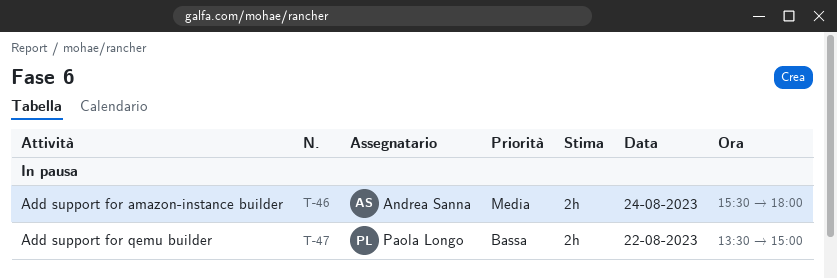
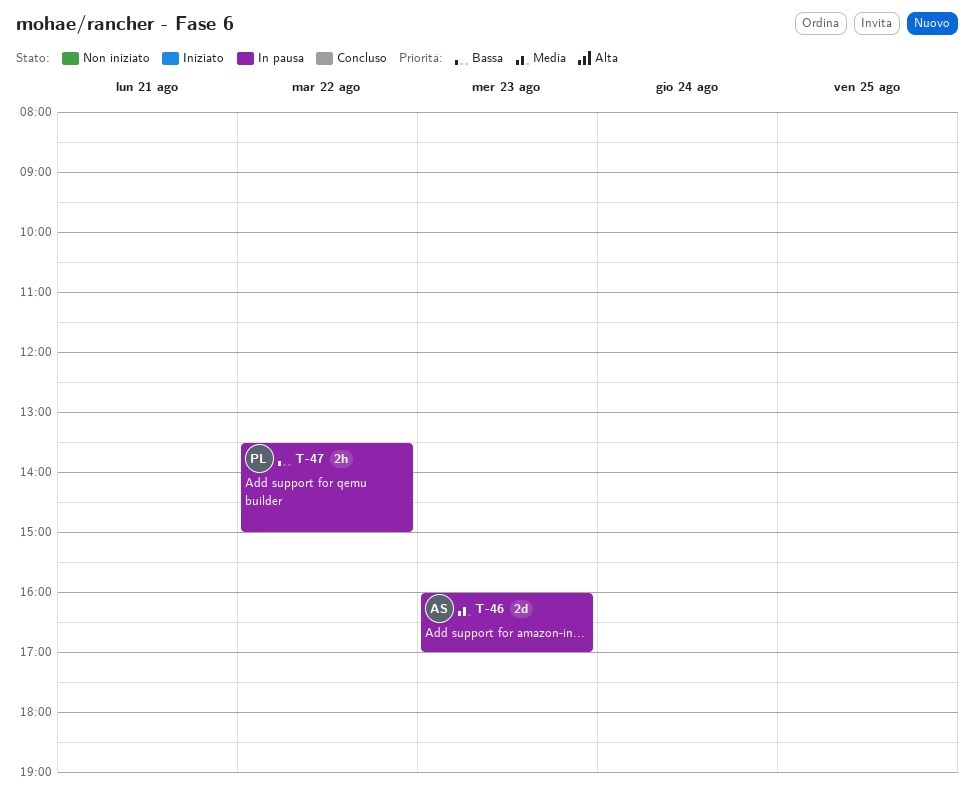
T-46, estimate: 2h -> 2d
T-46, day: Aug 24 -> Aug 23
T-46, begins: 15:30 -> 16:00
T-46, ends: 18:00 -> 17:00

